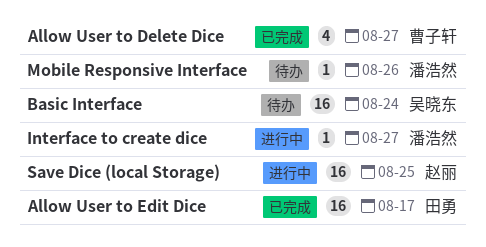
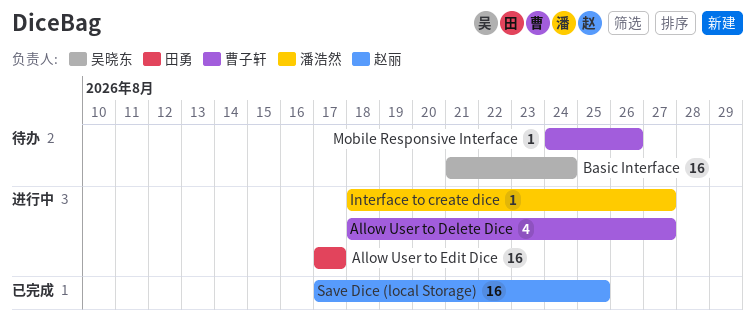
Allow User to Delete Dice, status: 已完成 -> 进行中
Allow User to Edit Dice, status: 已完成 -> 进行中
Mobile Responsive Interface, owner: 潘浩然 -> 曹子轩
Save Dice (local Storage), status: 进行中 -> 已完成

